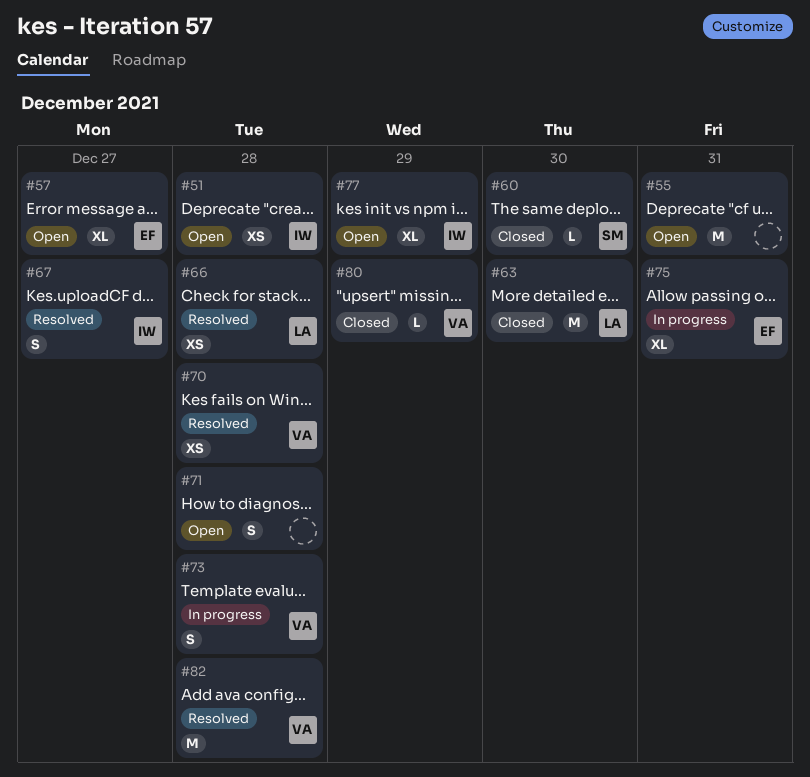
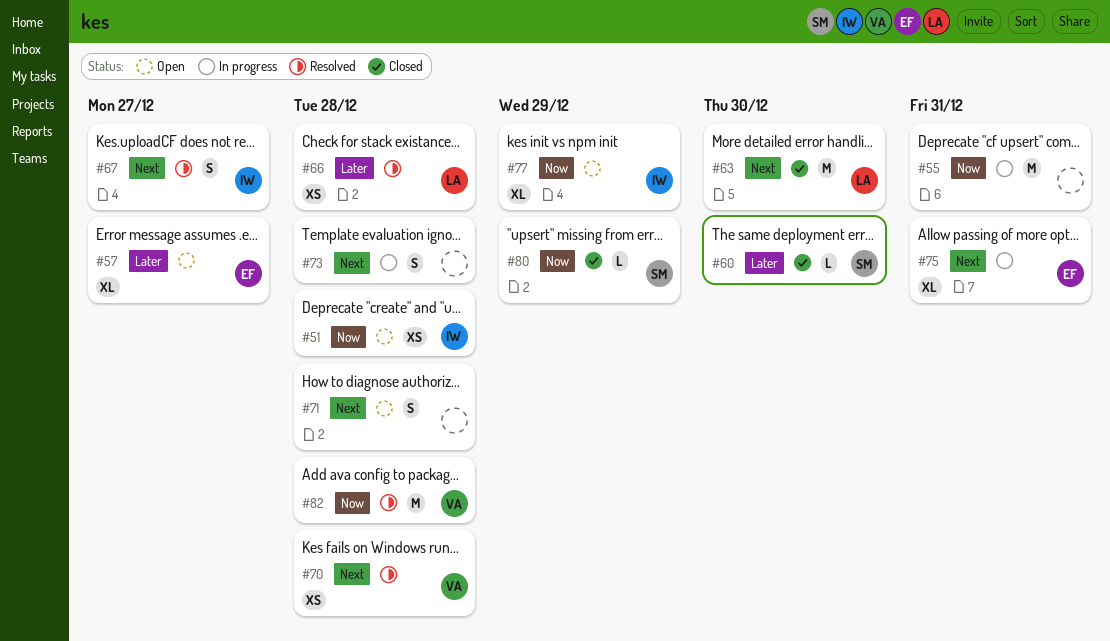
#55, status: Open -> In progress
#73, owner: VA -> none
#80, owner: VA -> SM

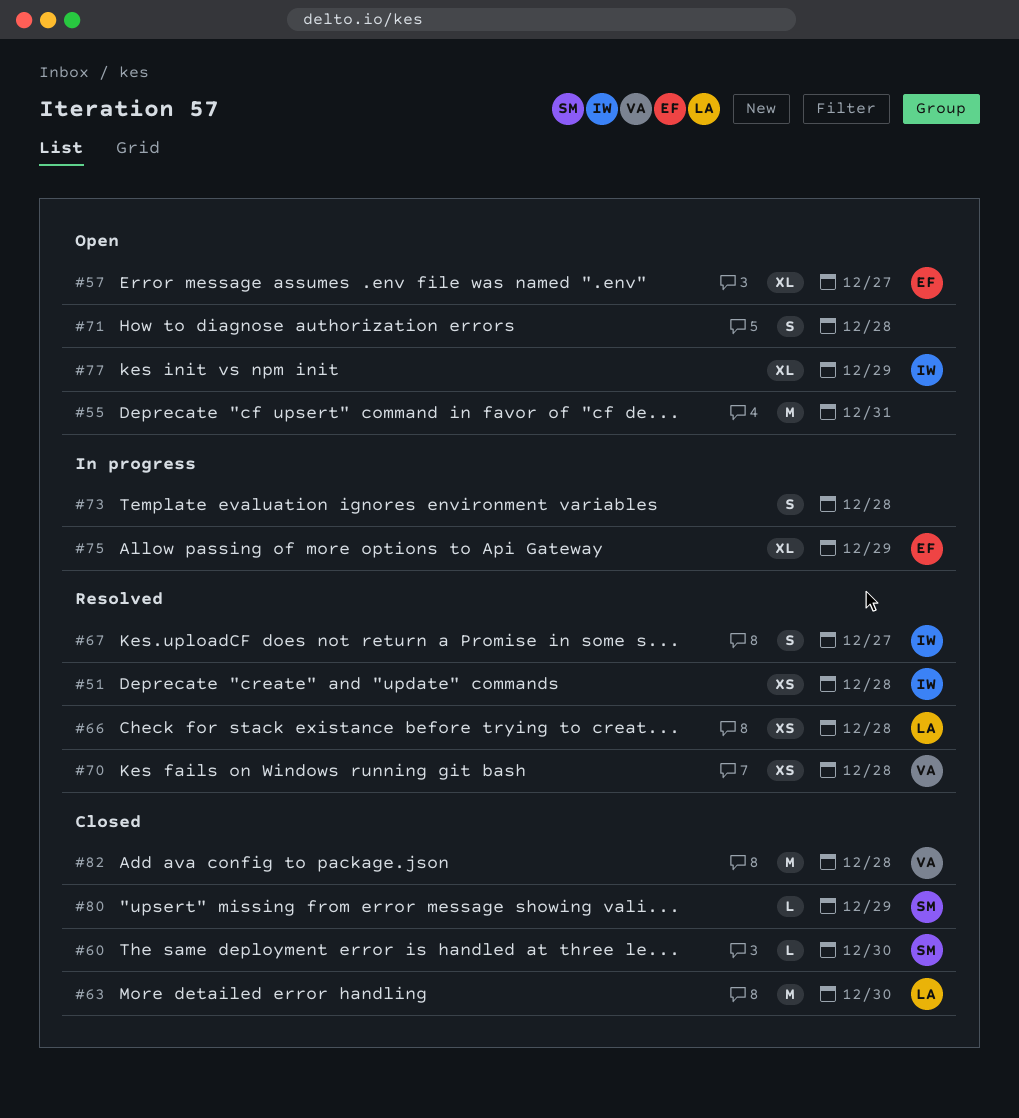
#51, status: Open -> Resolved
#55, status: In progress -> Open
#75, due: Dec 31 -> Dec 29
#82, status: Resolved -> Closed

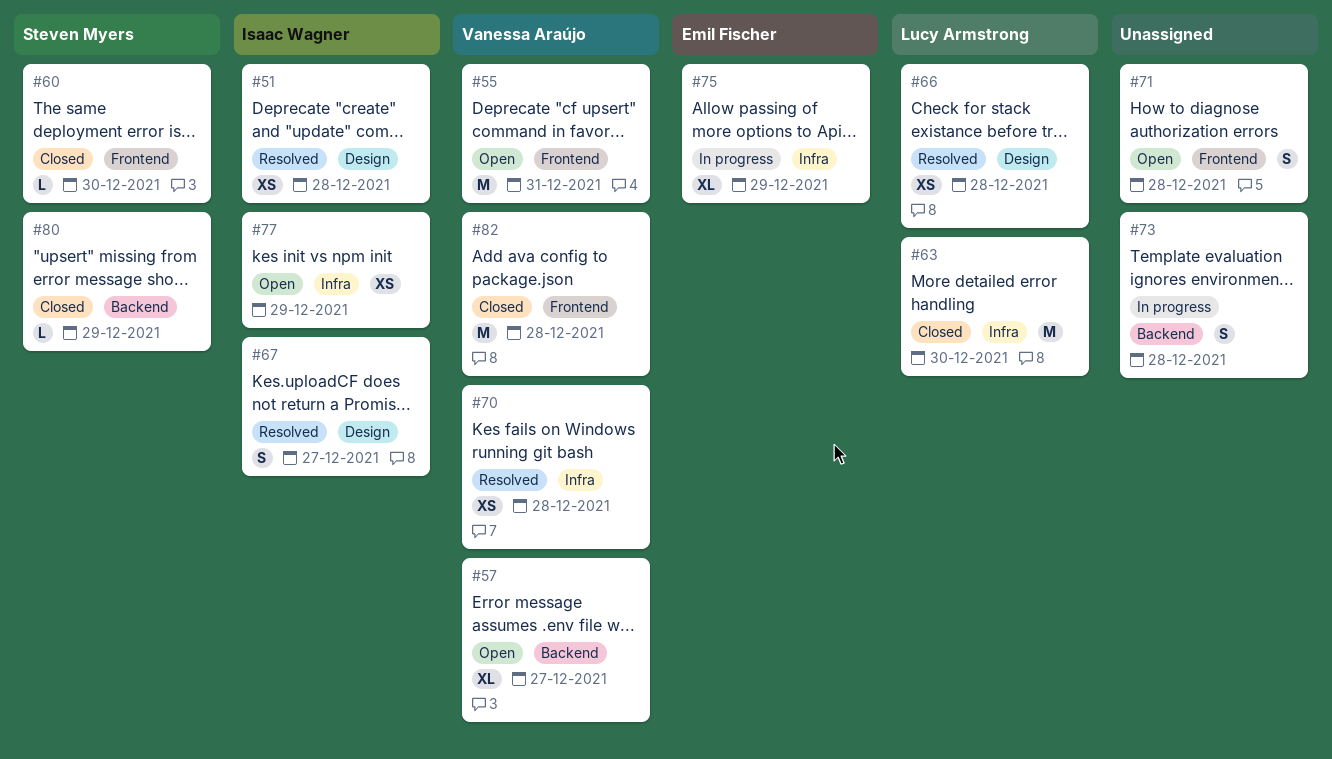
#55, owner: none -> Vanessa Araújo
#57, owner: Emil Fischer -> Vanessa Araújo
#77, estimate: XL -> XS

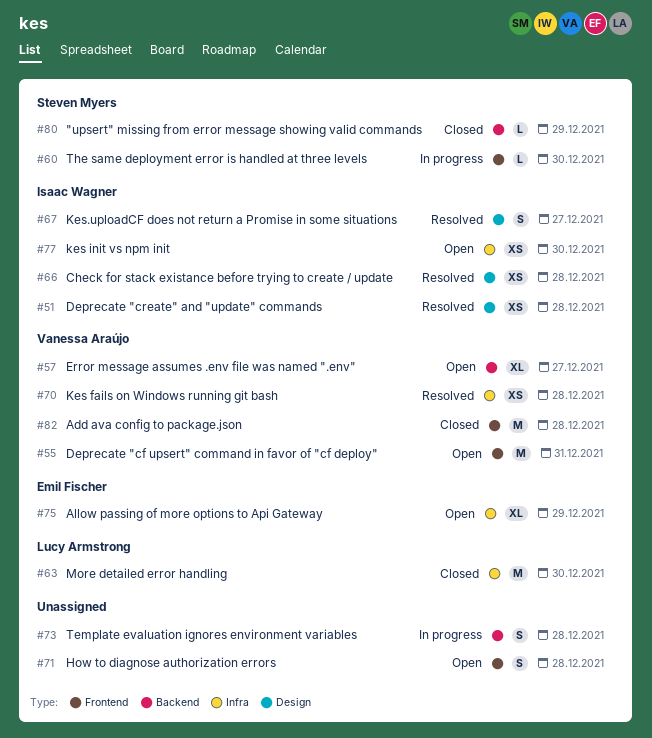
#60, status: Closed -> In progress
#66, owner: Lucy Armstrong -> Isaac Wagner
#75, status: In progress -> Open
#77, due: Dec 29 -> Dec 30

